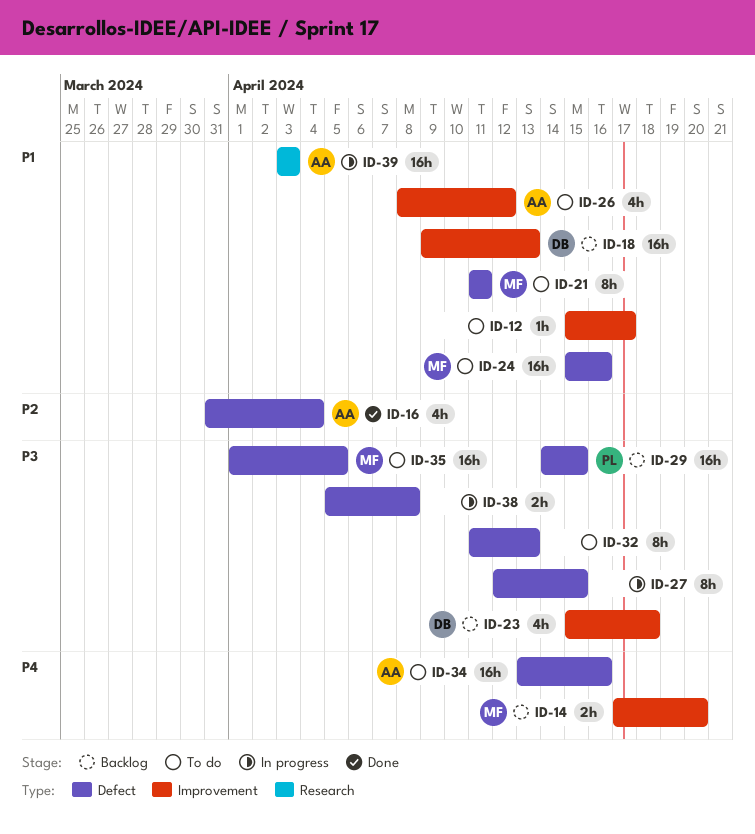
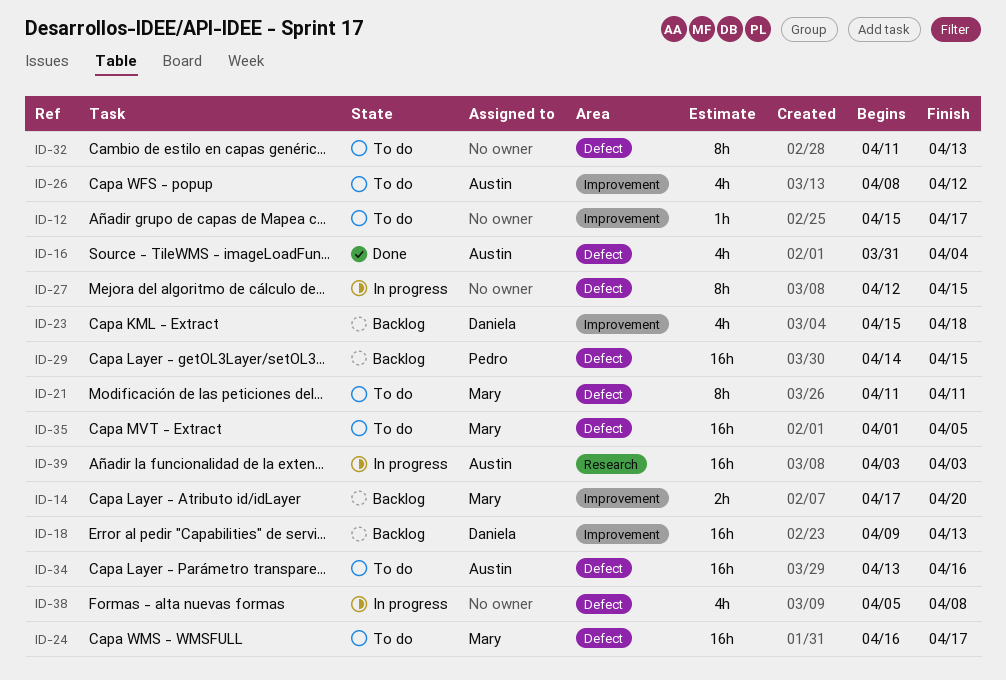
ID-24, start: Apr 15 -> Apr 16
ID-24, due: Apr 16 -> Apr 17
ID-38, estimate: 2h -> 4h

